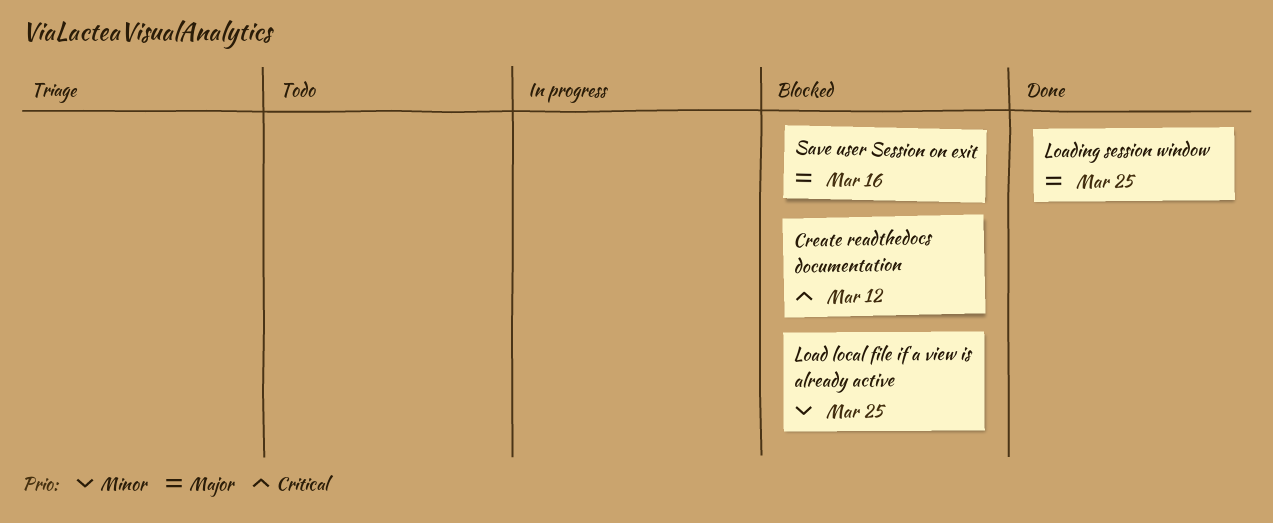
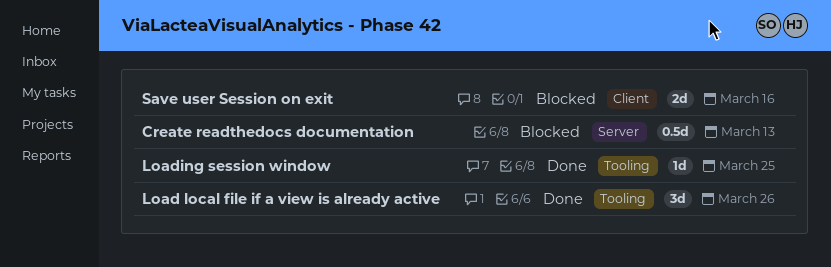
Create readthedocs documentation, due: Mar 12 -> Mar 13
Load local file if a view is already active, status: Blocked -> Done
Load local file if a view is already active, due: Mar 25 -> Mar 26

